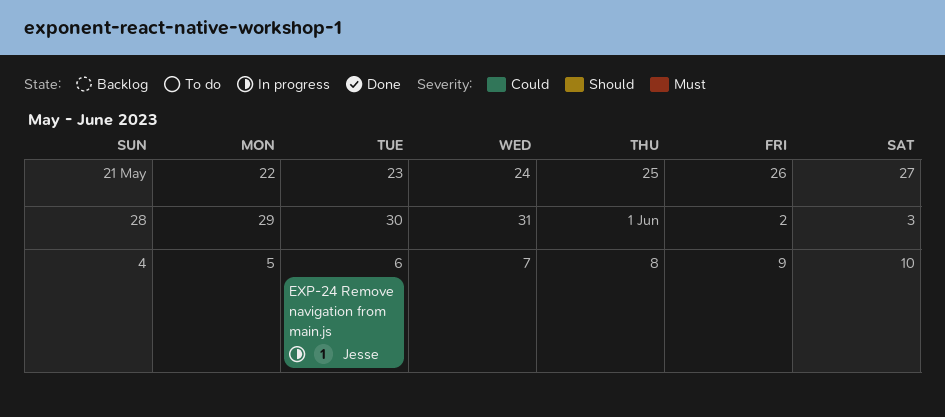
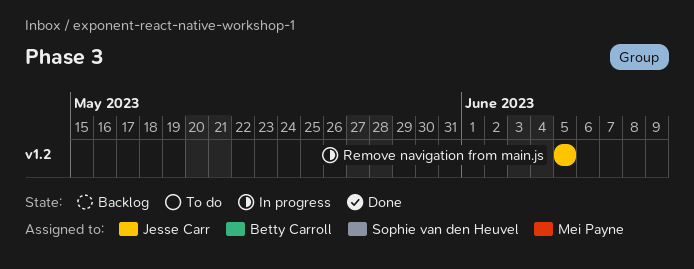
Remove navigation from main.js, due: Jun 6 -> Jun 5

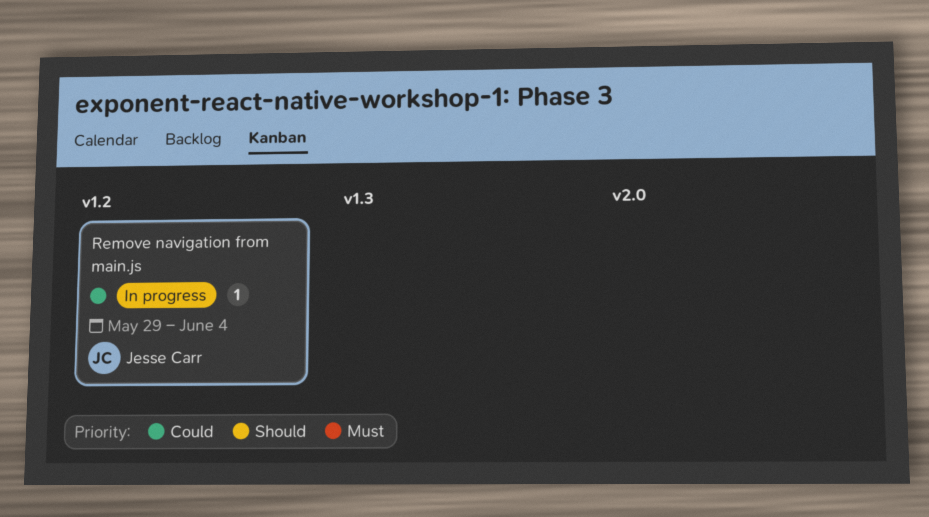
Remove navigation from main.js, start: Jun 5 -> May 29
Remove navigation from main.js, due: Jun 5 -> Jun 4

